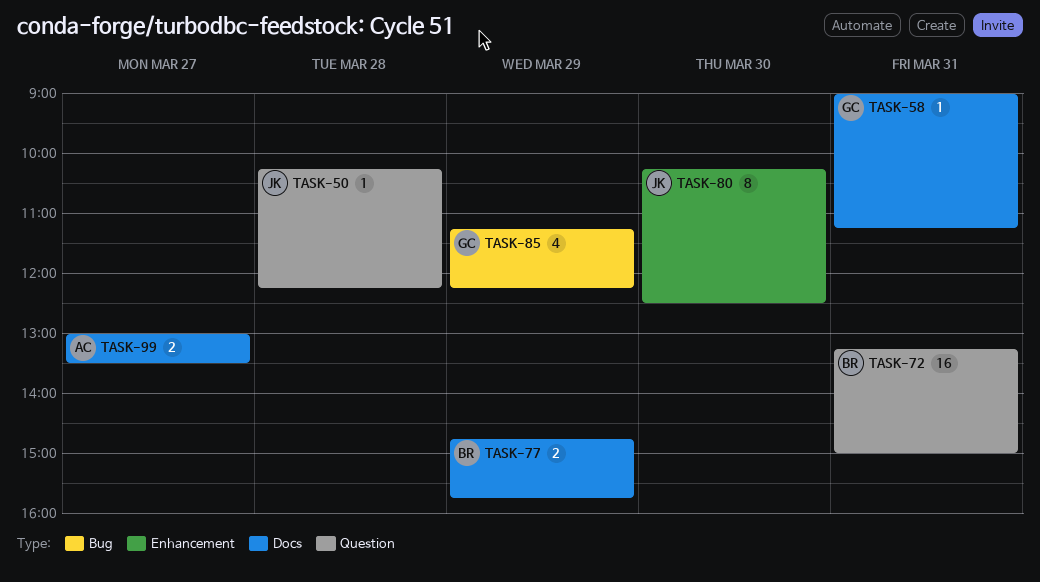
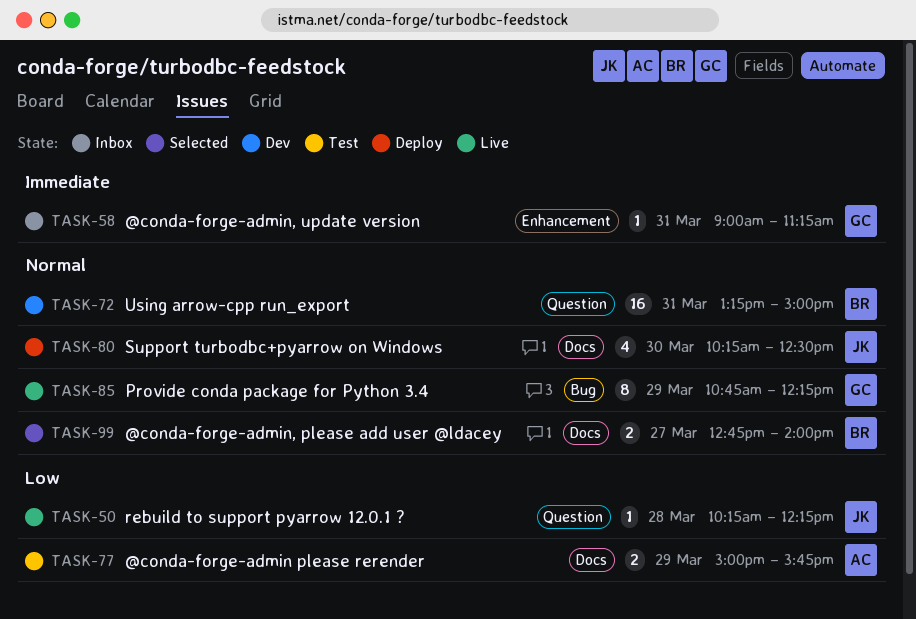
TASK-58, label: Docs -> Enhancement
TASK-77, owner: BR -> AC
TASK-77, begins: 14:45 -> 15:00
TASK-80, label: Enhancement -> Docs
TASK-80, estimate: 8 -> 4
TASK-85, estimate: 4 -> 8
TASK-85, begins: 11:15 -> 10:45
TASK-99, owner: AC -> BR
TASK-99, begins: 13:00 -> 12:45
TASK-99, ends: 13:30 -> 14:00

